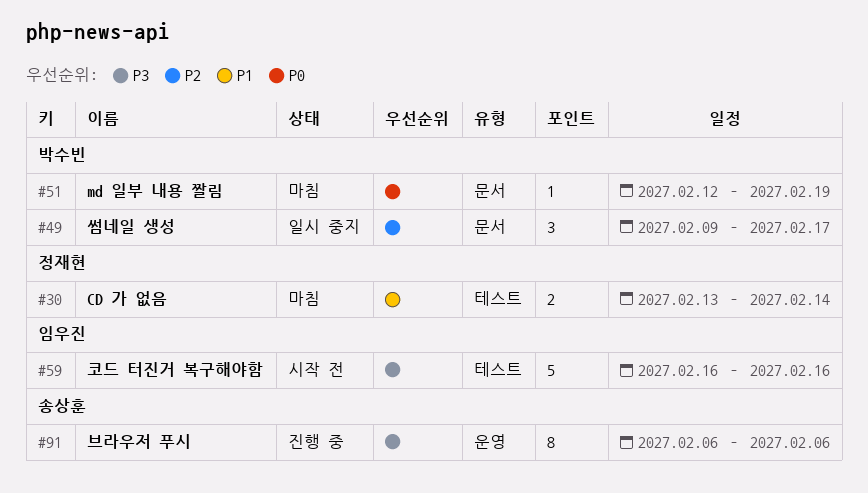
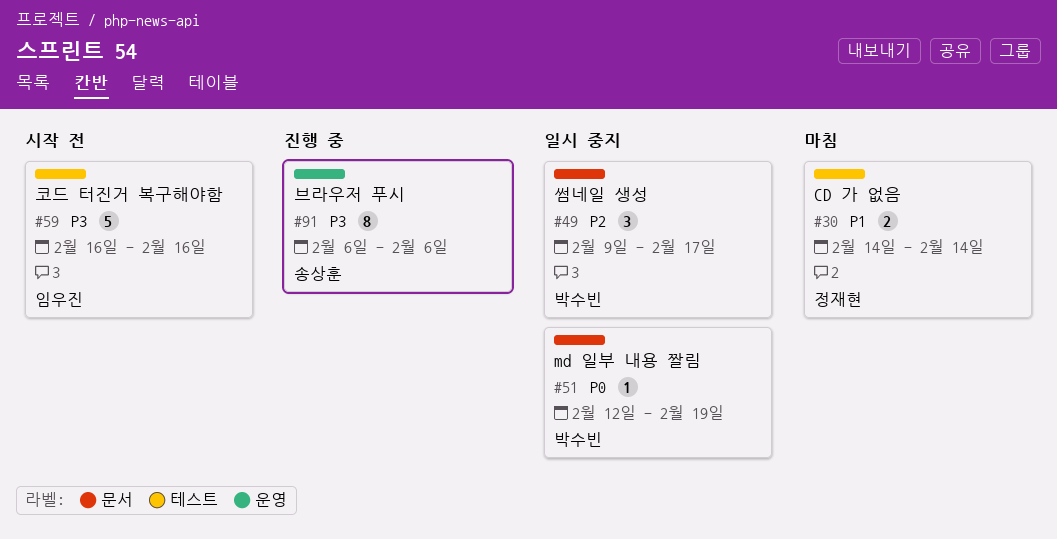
#30, start: Feb 13 -> Feb 14
#51, status: 마침 -> 일시 중지

